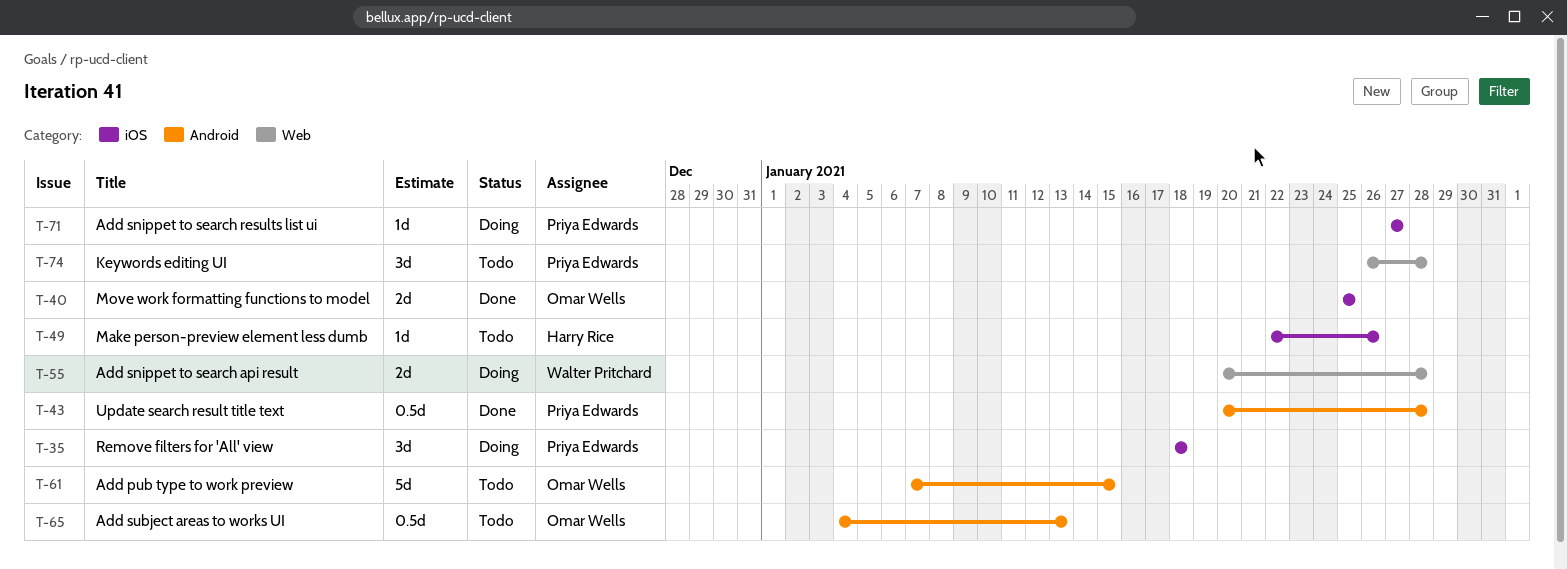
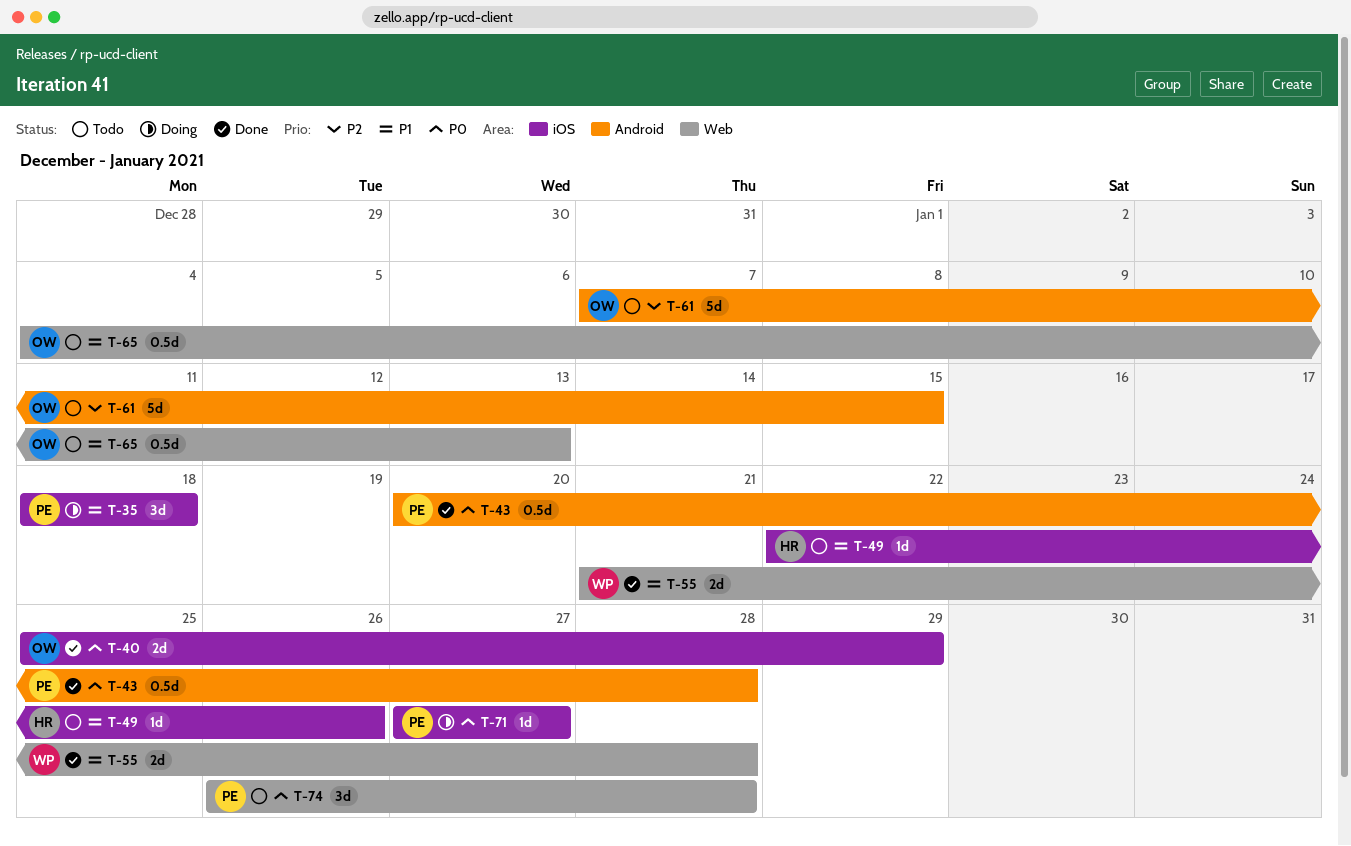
T-40, due: Jan 25 -> Jan 29
T-55, status: Doing -> Done
T-55, start: Jan 20 -> Jan 21
T-65, label: Android -> Web

